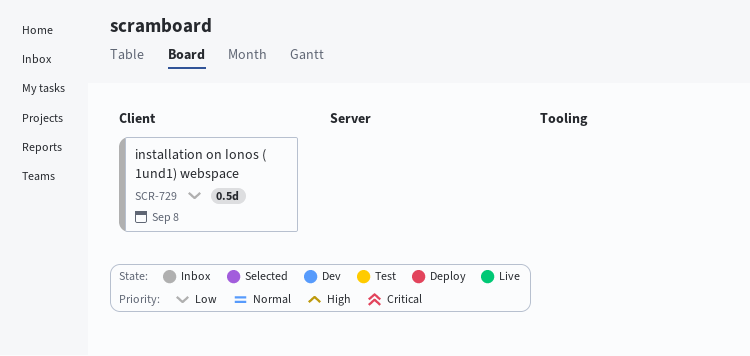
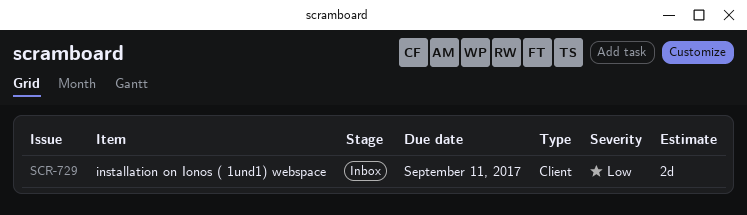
SCR-729, estimate: 0.5d -> 2d
SCR-729, due: Sep 8 -> Sep 11

